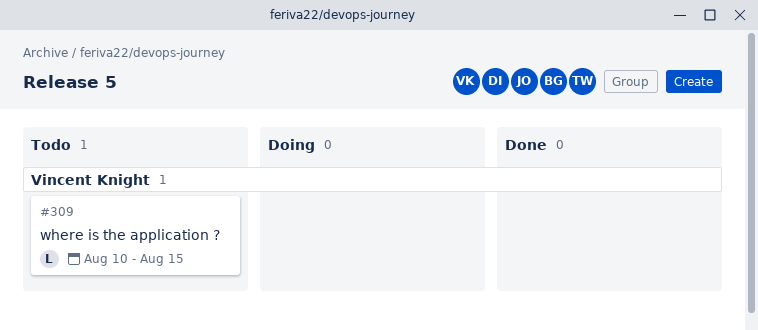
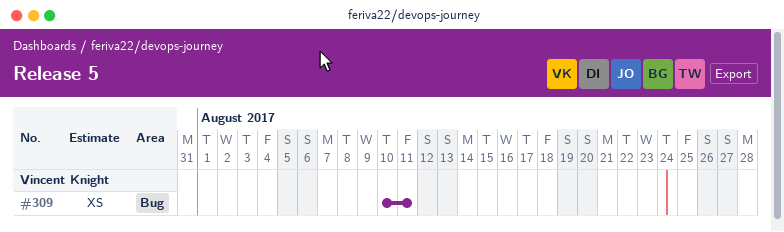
#309, estimate: L -> XS
#309, due: Aug 15 -> Aug 11

